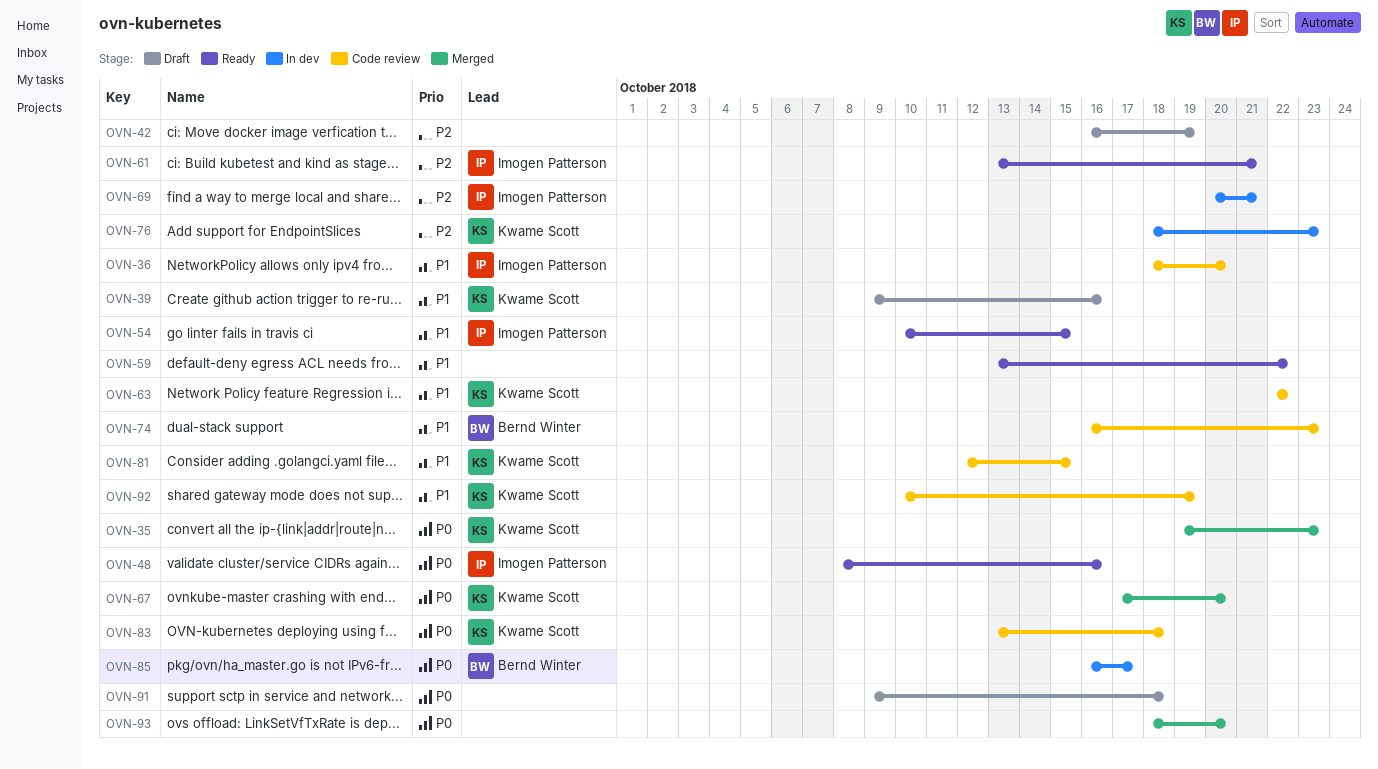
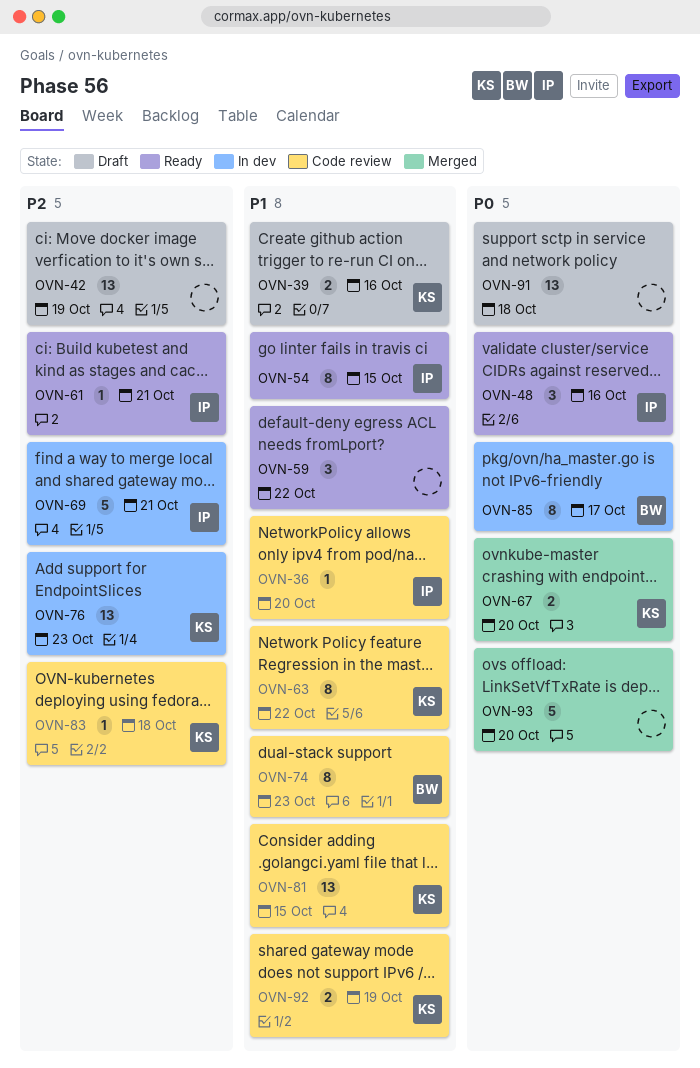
OVN-35: present -> none
OVN-83, priority: P0 -> P2

